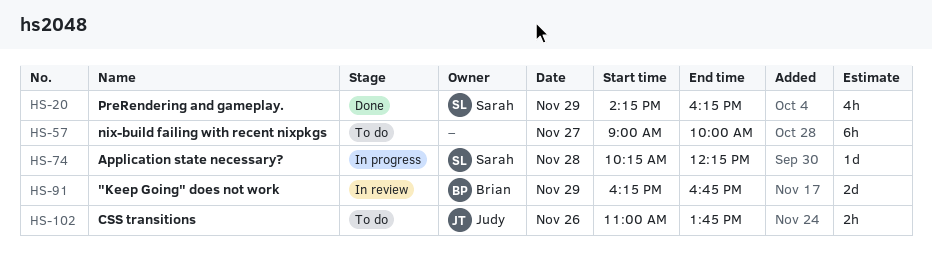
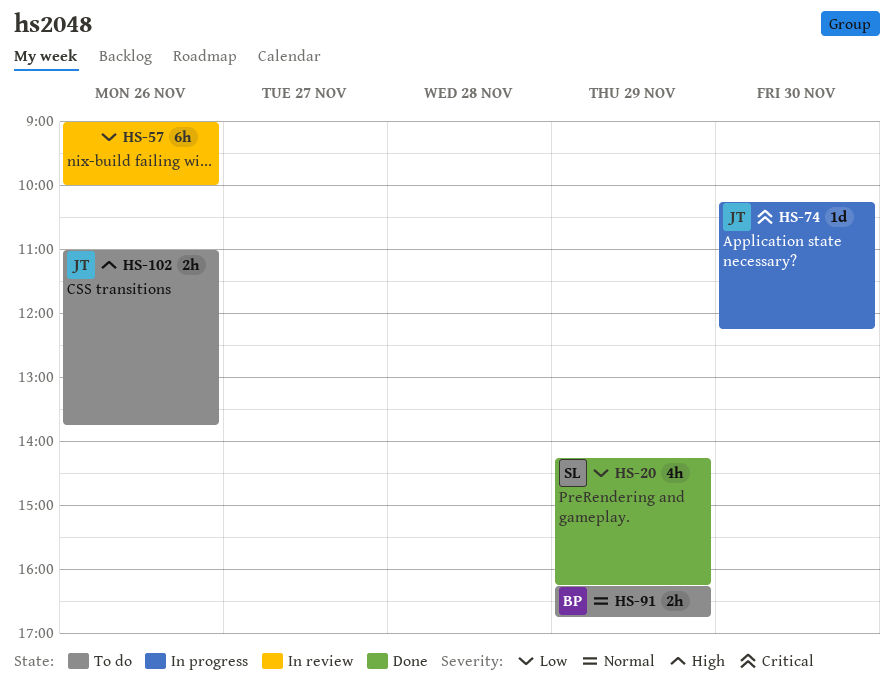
HS-57, status: To do -> In review
HS-57, day: Nov 27 -> Nov 26
HS-74, owner: Sarah -> Judy
HS-74, day: Nov 28 -> Nov 30
HS-91, status: In review -> To do
HS-91, estimate: 2d -> 2h

